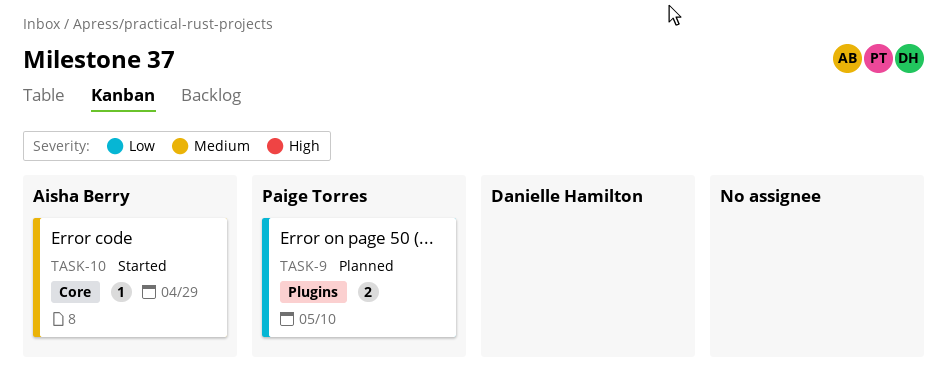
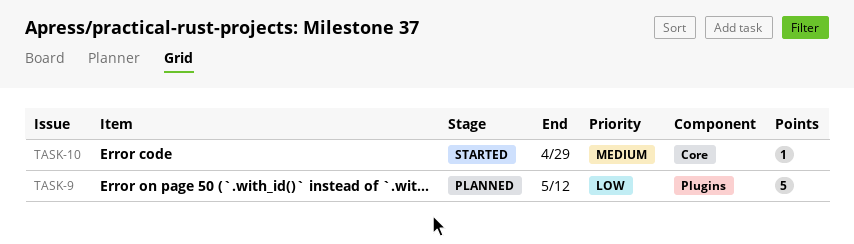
TASK-9, estimate: 2 -> 5
TASK-9, due: May 10 -> May 12

